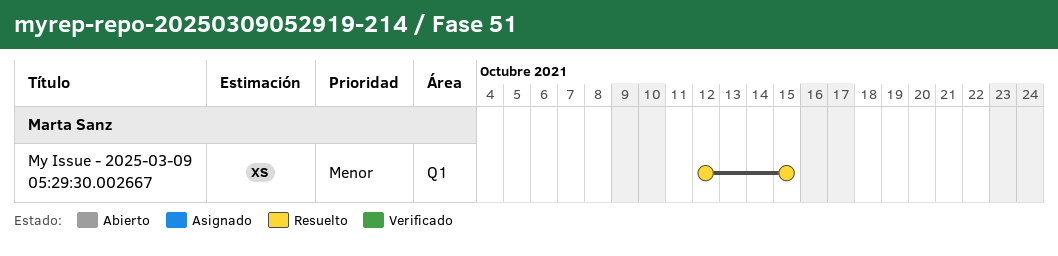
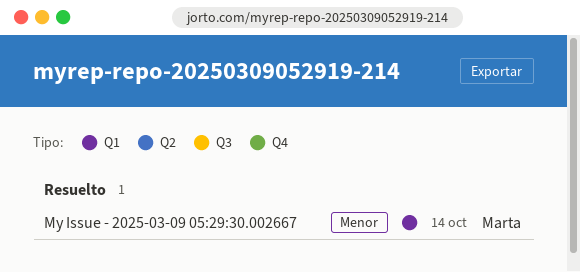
My Issue - 2025-03-09 05:29:30.002667, due: Oct 15 -> Oct 14

